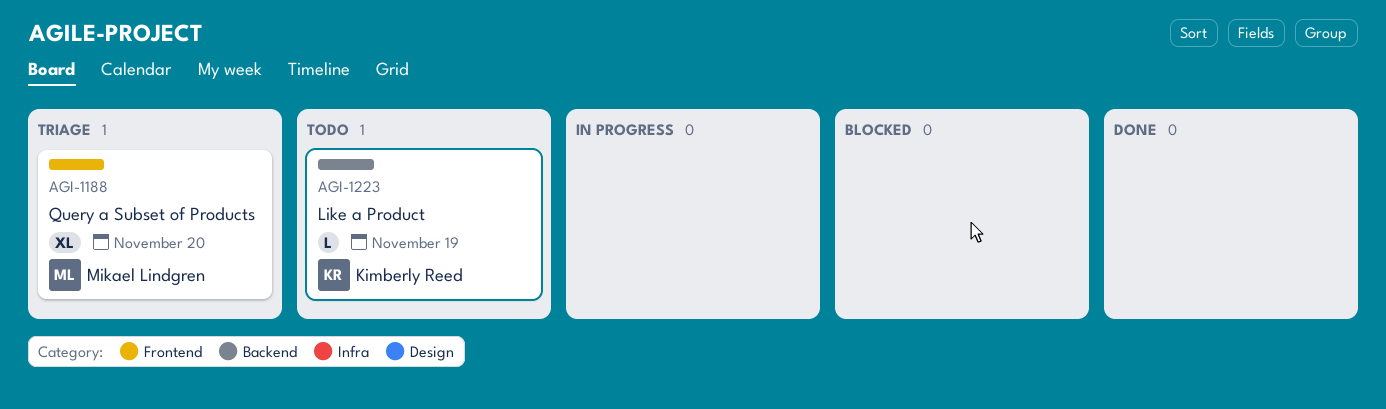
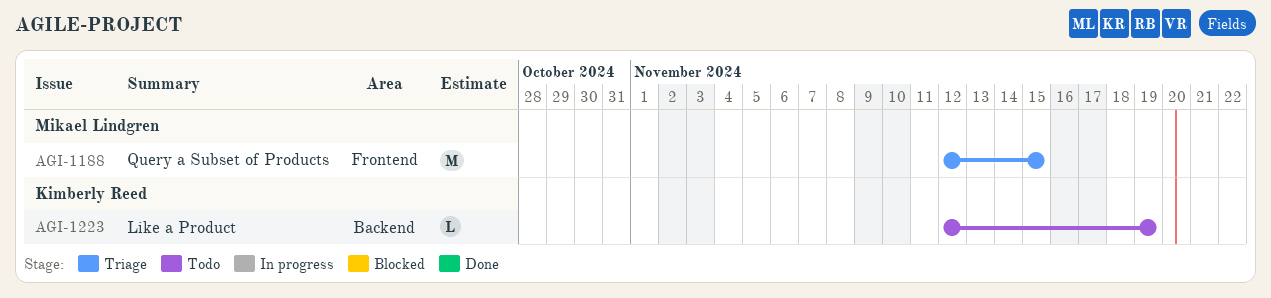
AGI-1188, estimate: XL -> M
AGI-1188, due: Nov 20 -> Nov 15

